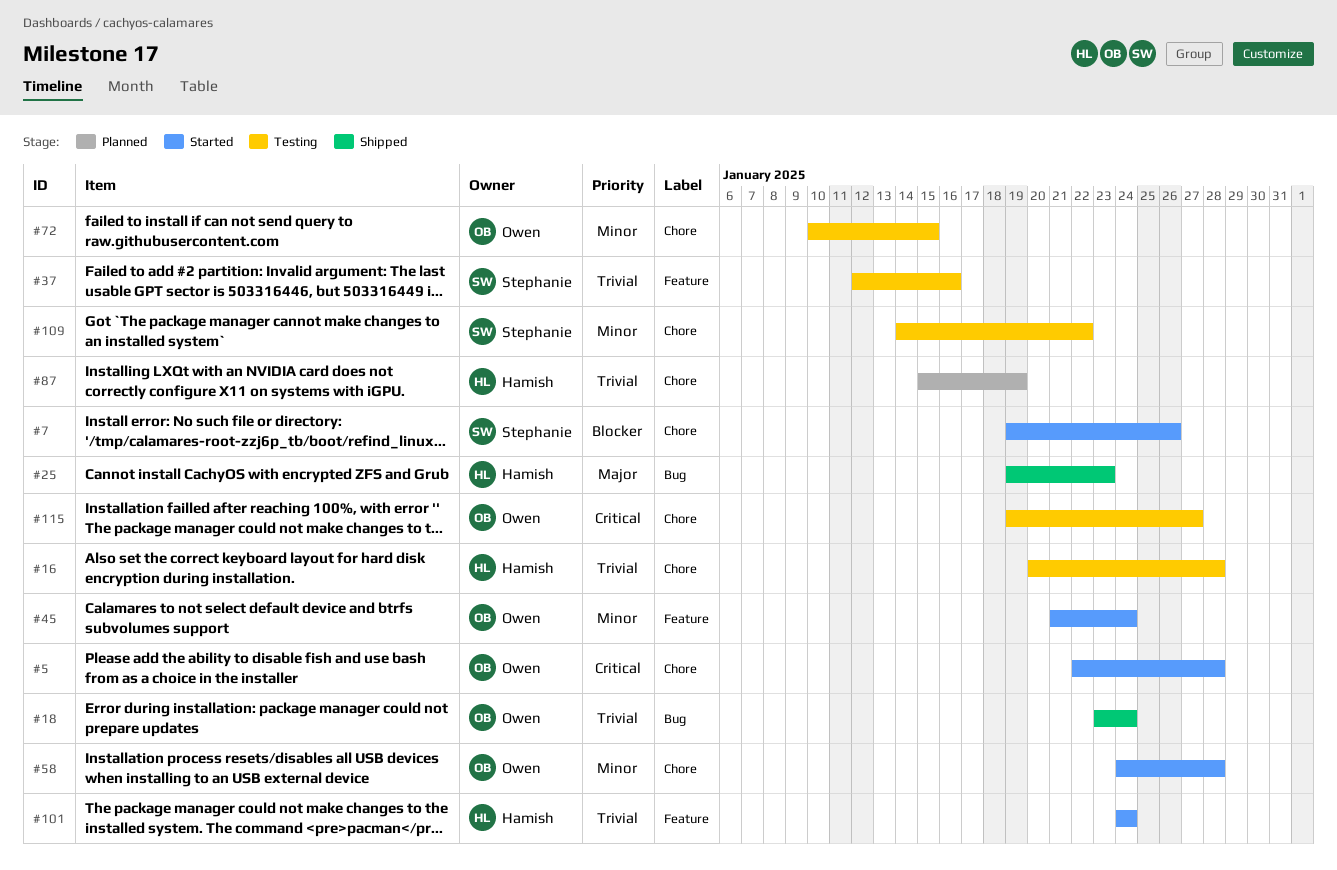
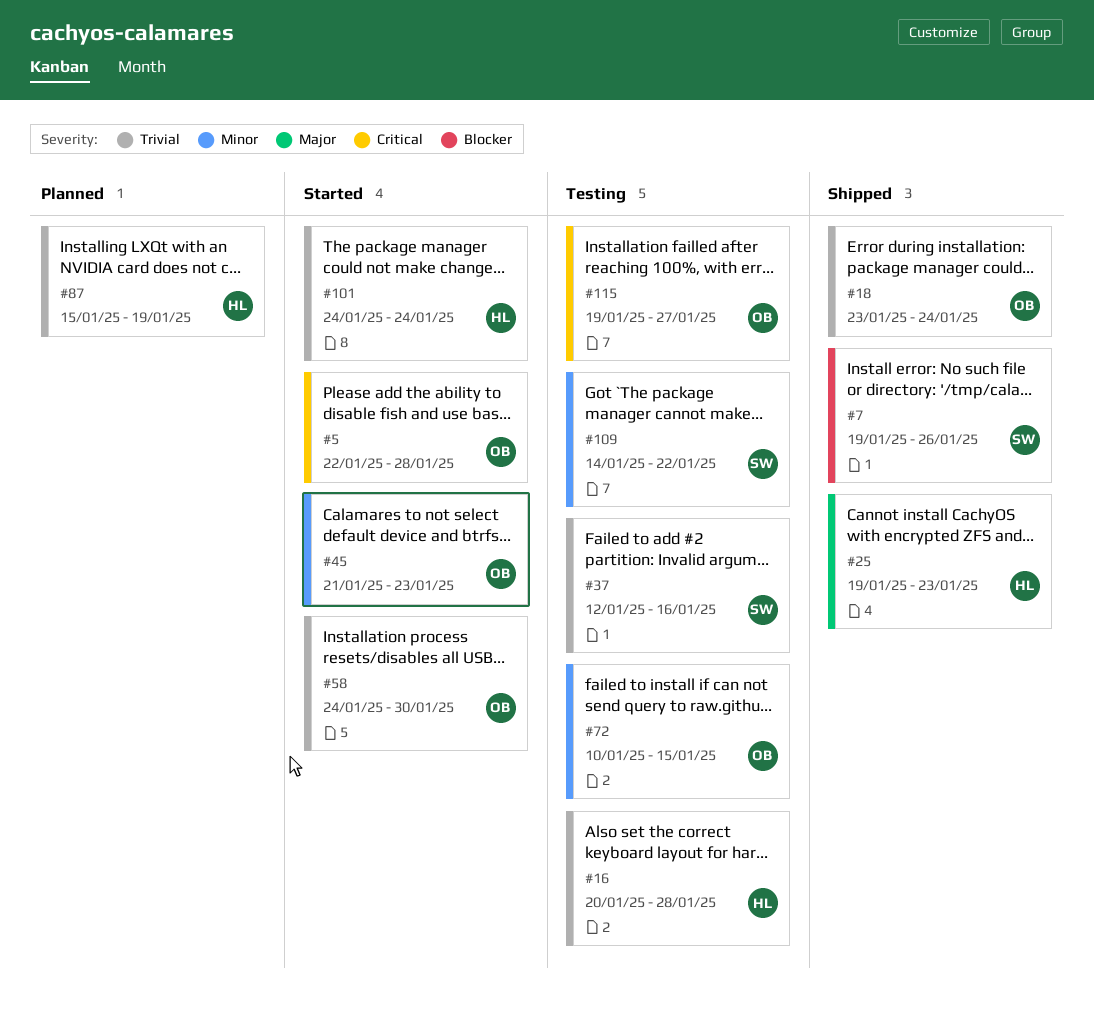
#7, status: Started -> Shipped
#45, due: Jan 24 -> Jan 23
#58, priority: Minor -> Trivial
#58, due: Jan 28 -> Jan 30

